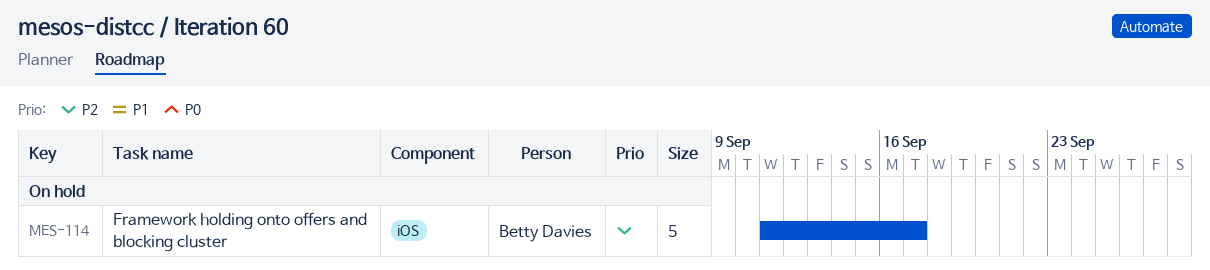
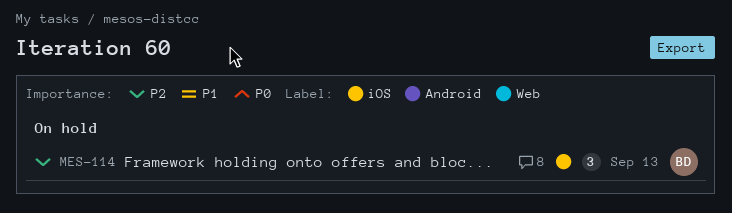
MES-114, estimate: 5 -> 3
MES-114, due: Sep 17 -> Sep 13

